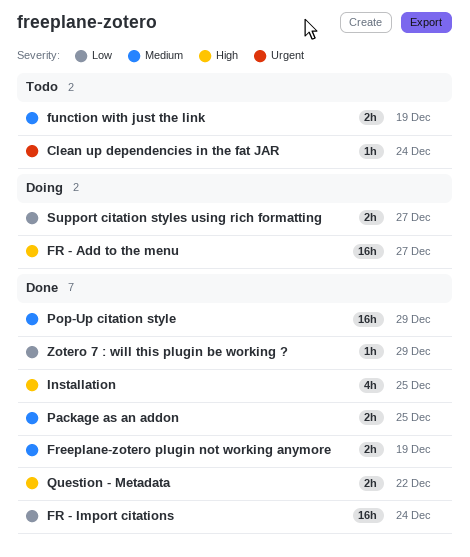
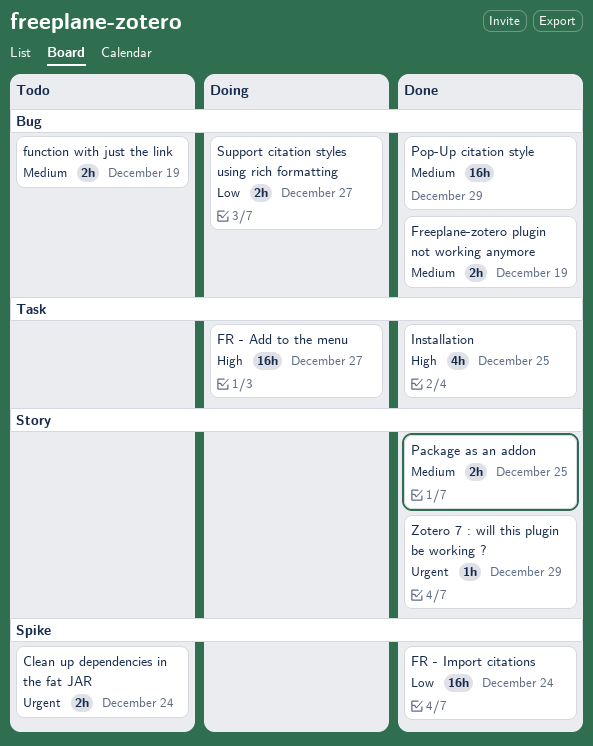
Clean up dependencies in the fat JAR, estimate: 1h -> 2h
Question - Metadata: present -> none
Zotero 7 : will this plugin be working ?, priority: Low -> Urgent

